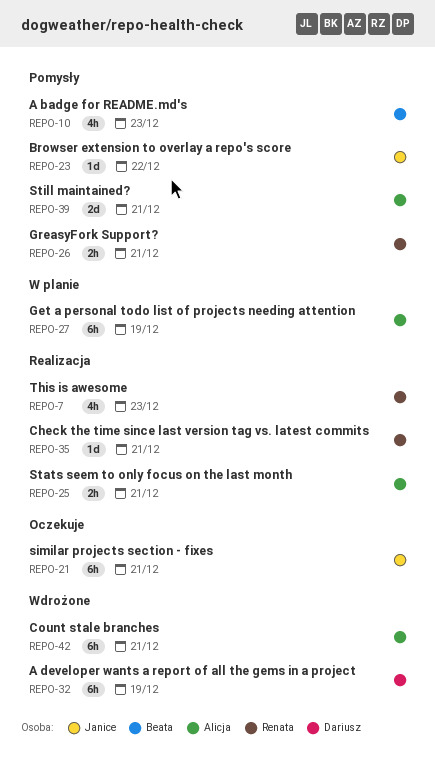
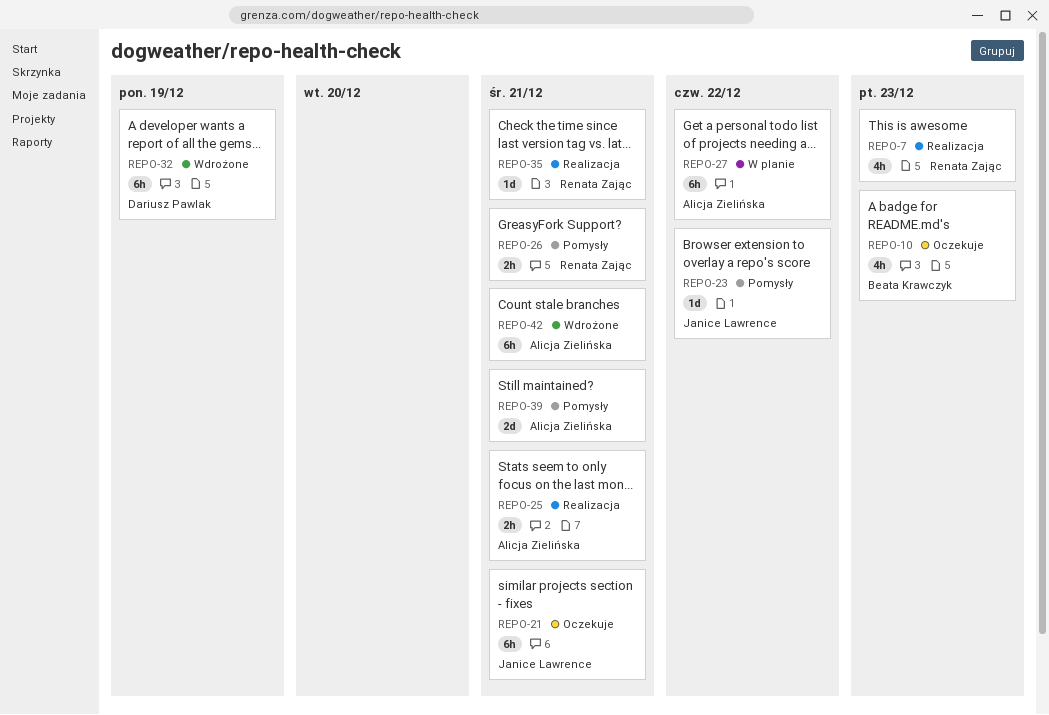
REPO-10, status: Pomysły -> Oczekuje
REPO-27, due: Dec 19 -> Dec 22

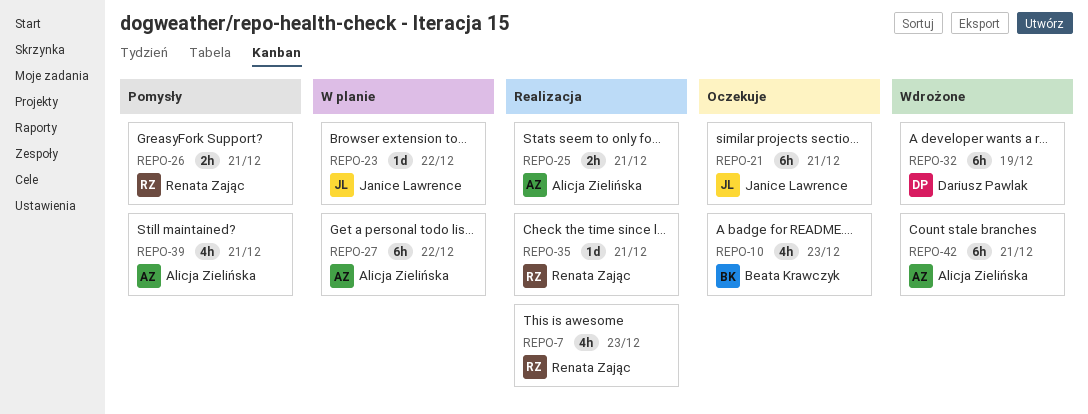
REPO-23, status: Pomysły -> W planie
REPO-39, estimate: 2d -> 4h

